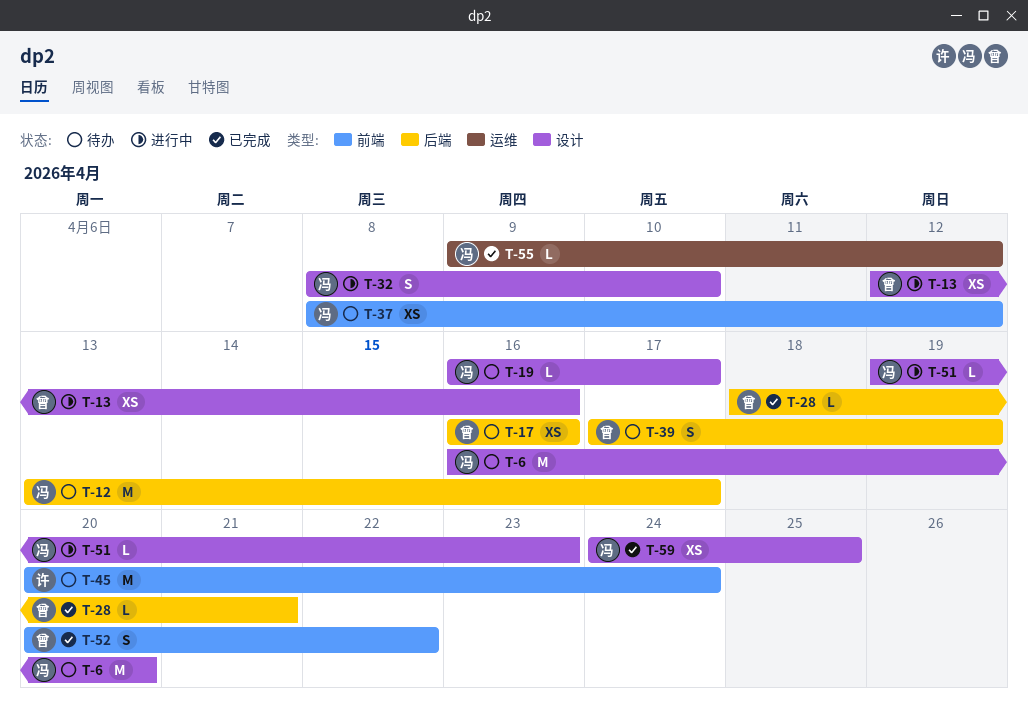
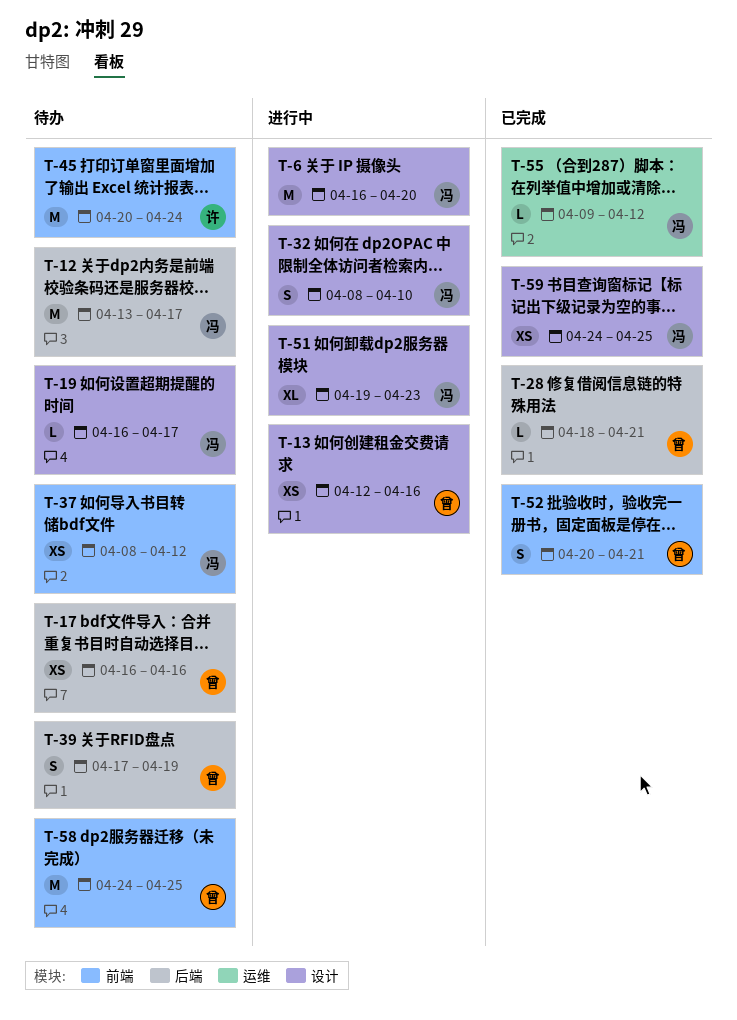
T-6, status: 待办 -> 进行中
T-51, estimate: L -> XL
T-52, due: Apr 22 -> Apr 21
T-58: none -> present

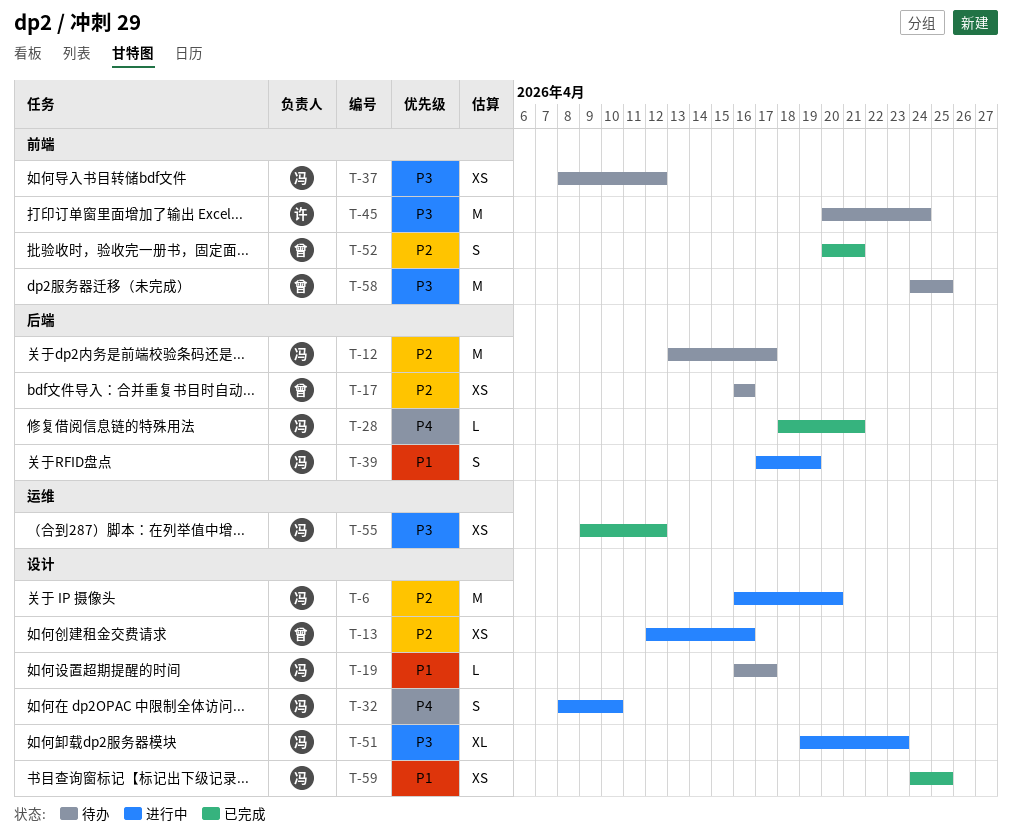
T-28, owner: 曾 -> 冯
T-39, status: 待办 -> 进行中
T-39, owner: 曾 -> 冯
T-55, estimate: L -> XS

